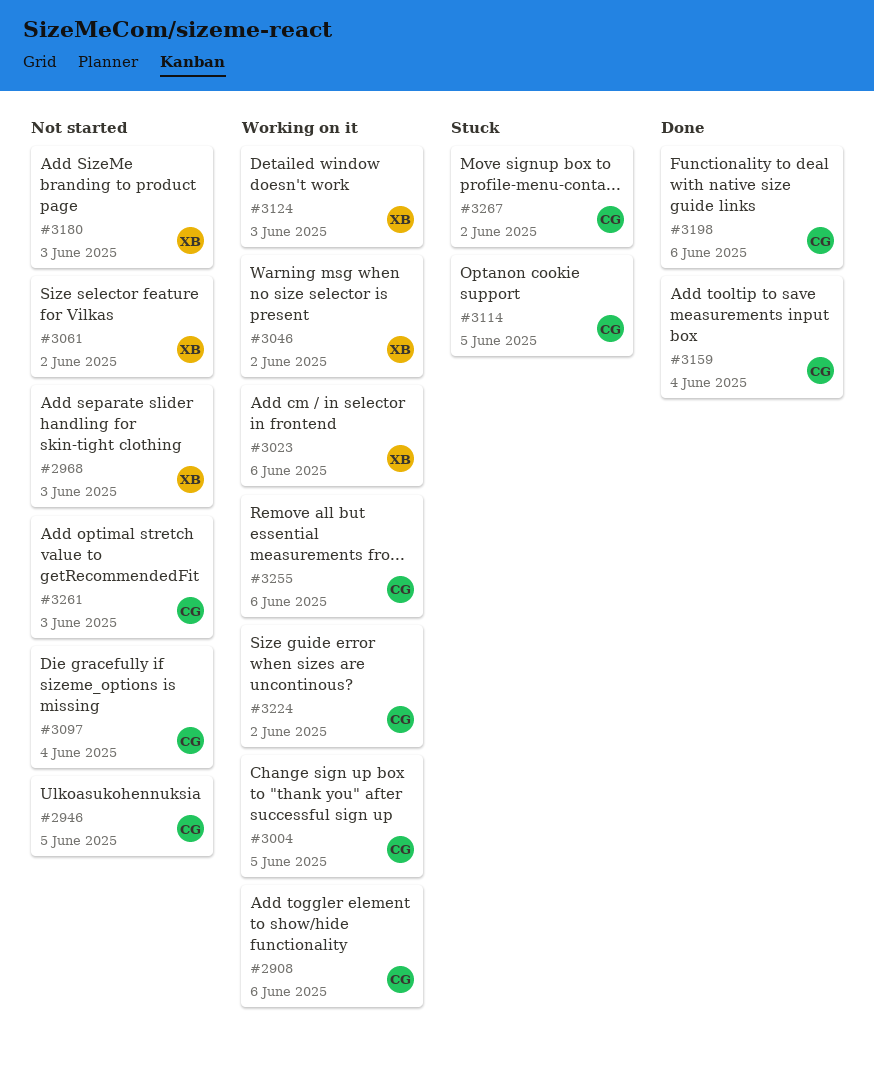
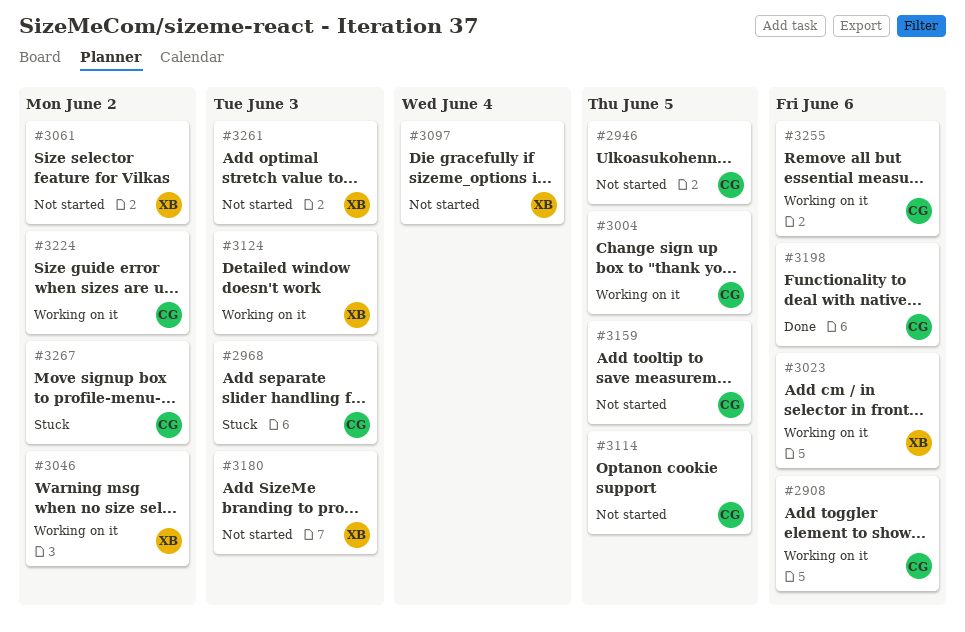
#2968, status: Not started -> Stuck
#2968, owner: XB -> CG
#3097, owner: CG -> XB
#3114, status: Stuck -> Not started
#3159, status: Done -> Not started
#3159, due: Jun 4 -> Jun 5
#3261, owner: CG -> XB

